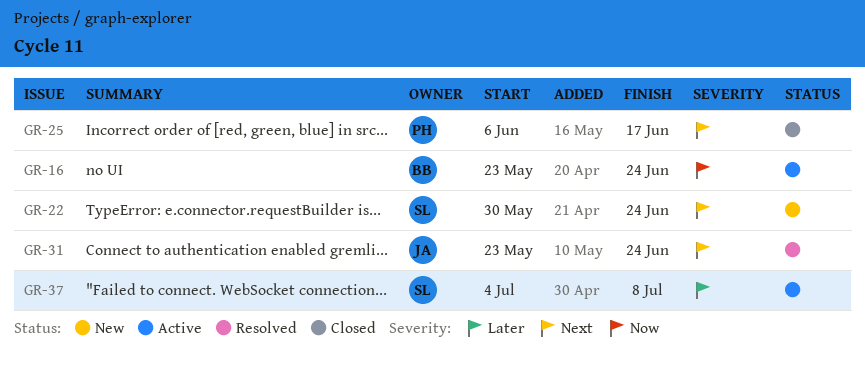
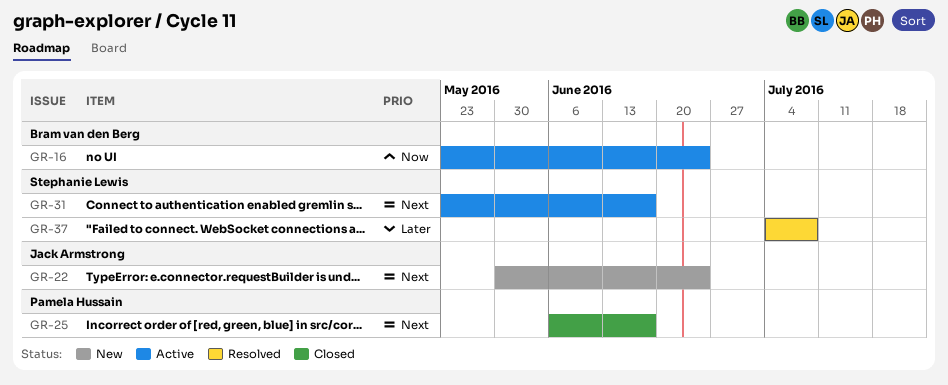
GR-22, owner: Stephanie Lewis -> Jack Armstrong
GR-31, status: Resolved -> Active
GR-31, owner: Jack Armstrong -> Stephanie Lewis
GR-31, due: Jun 24 -> Jun 17
GR-37, status: Active -> Resolved

